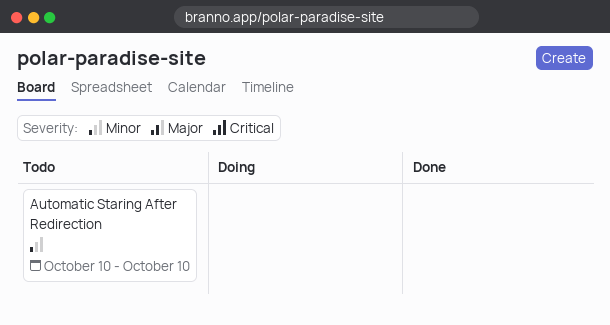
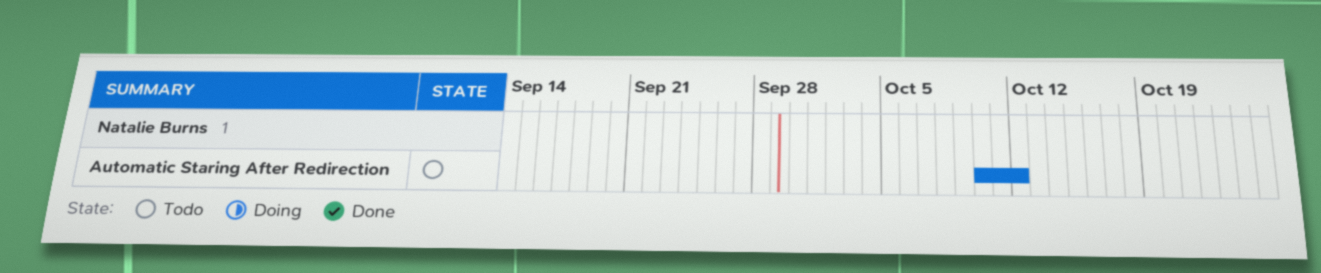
Automatic Staring After Redirection, due: Oct 10 -> Oct 12

